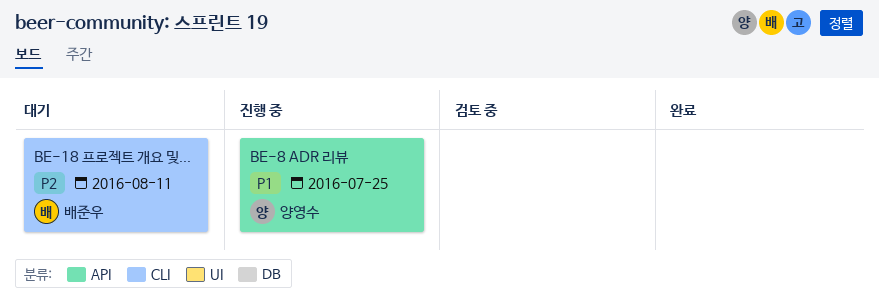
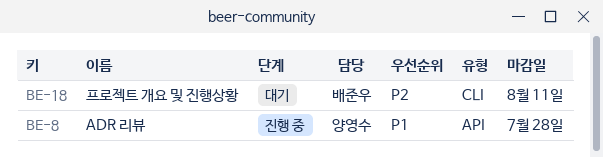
BE-8, due: Jul 25 -> Jul 28

